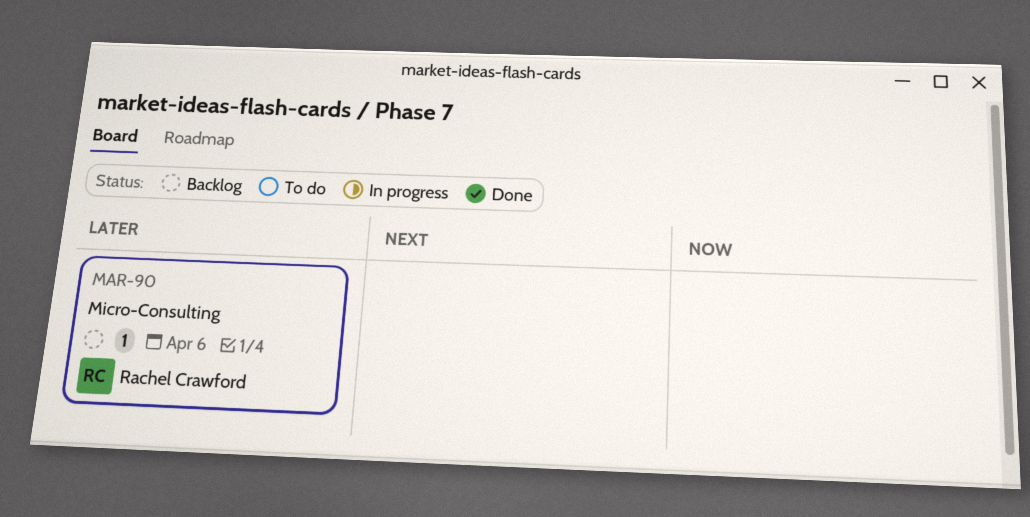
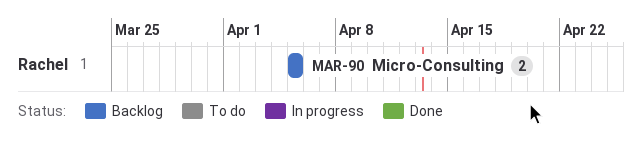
MAR-90, estimate: 1 -> 2
MAR-90, due: Apr 6 -> Apr 5

